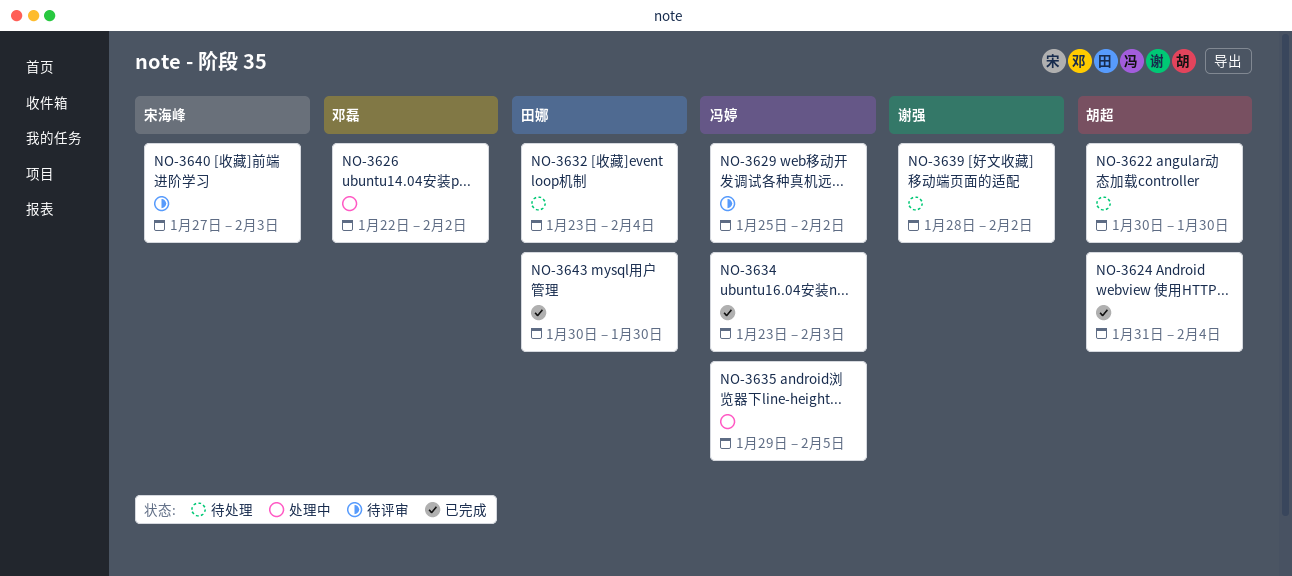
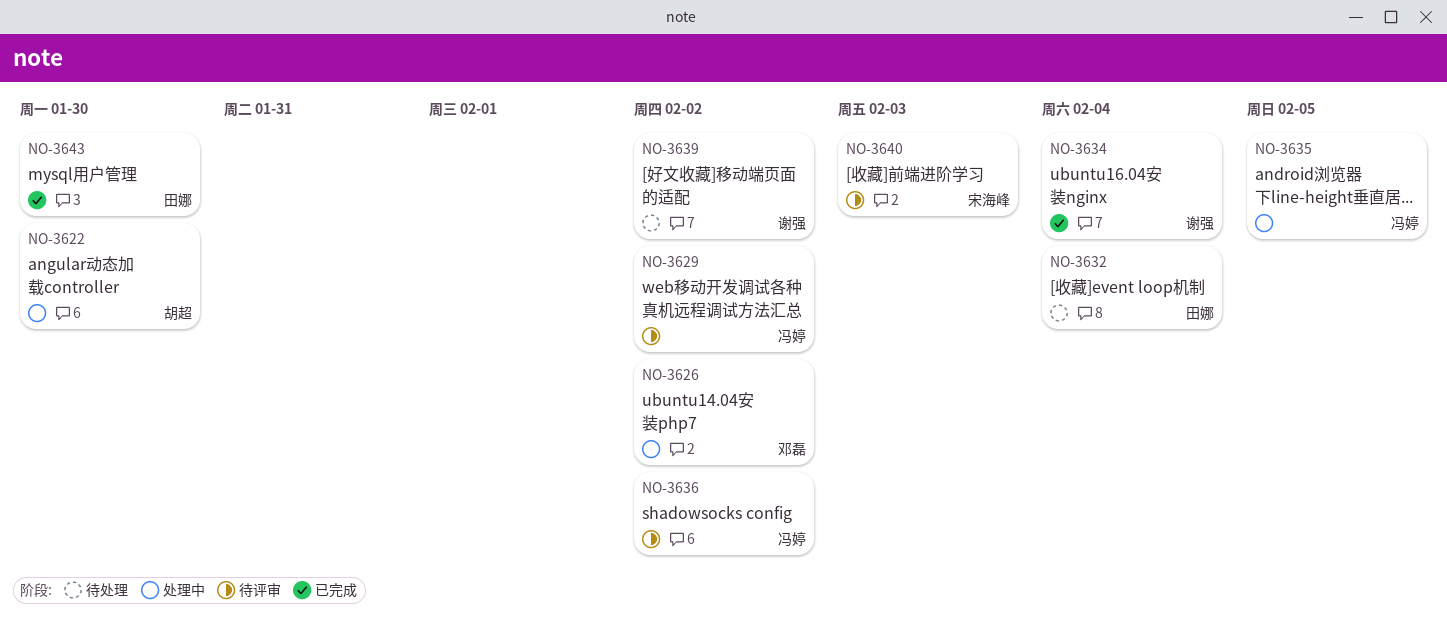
NO-3622, status: 待处理 -> 处理中
NO-3624: present -> none
NO-3634, owner: 冯婷 -> 谢强
NO-3634, due: Feb 3 -> Feb 4
NO-3636: none -> present

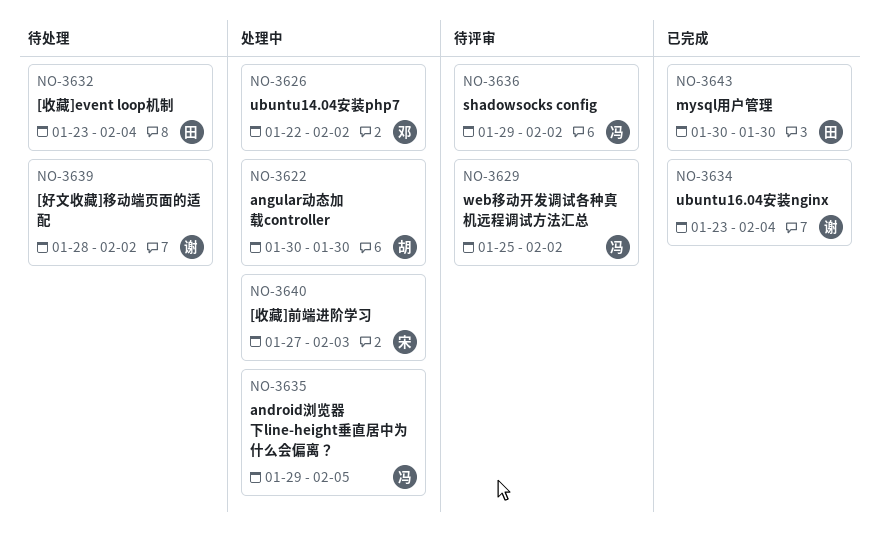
NO-3640, status: 待评审 -> 处理中

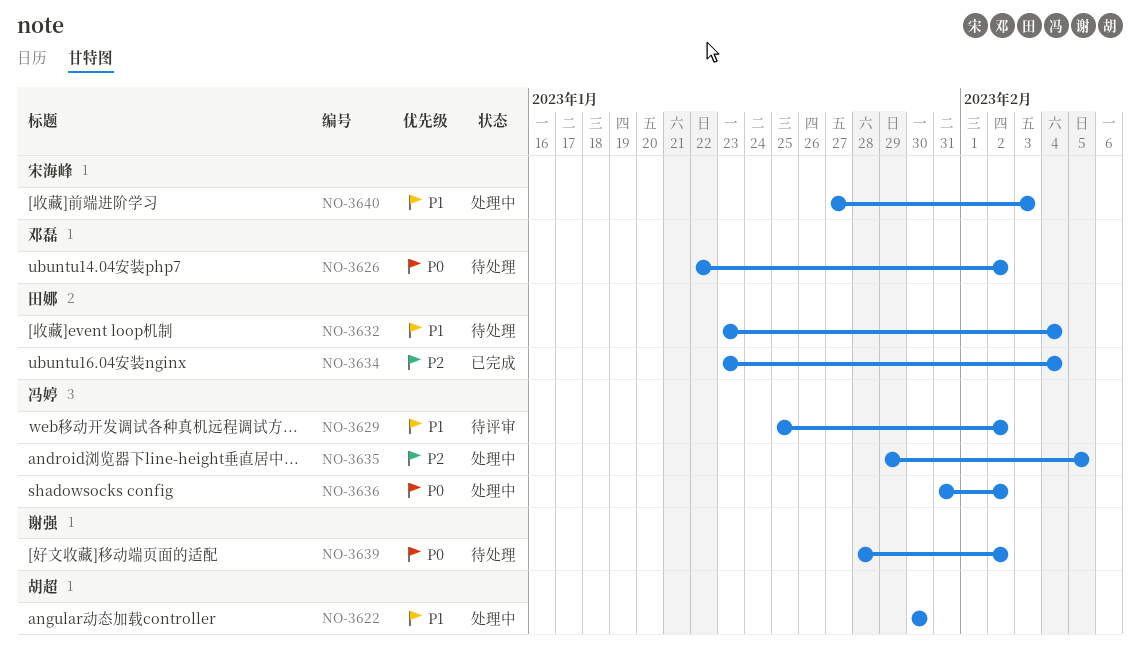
NO-3626, status: 处理中 -> 待处理
NO-3634, owner: 谢强 -> 田娜
NO-3636, status: 待评审 -> 处理中
NO-3636, start: Jan 29 -> Jan 31
NO-3643: present -> none

